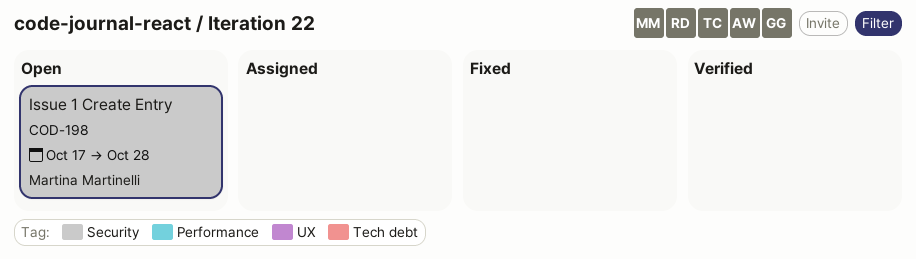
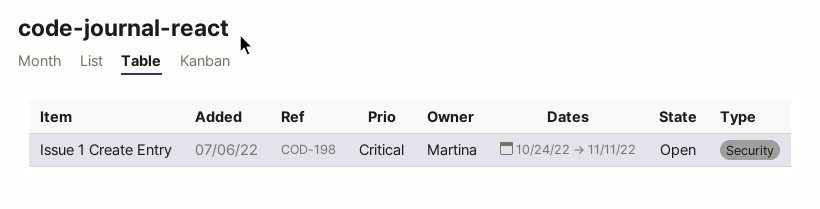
COD-198, start: Oct 17 -> Oct 24
COD-198, due: Oct 28 -> Nov 11

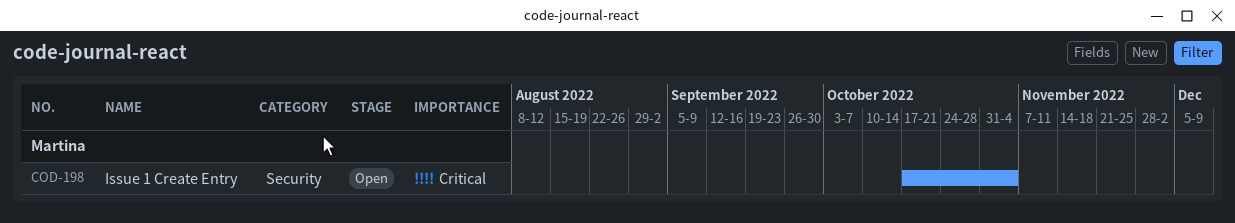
COD-198, start: Oct 24 -> Oct 17
COD-198, due: Nov 11 -> Nov 4

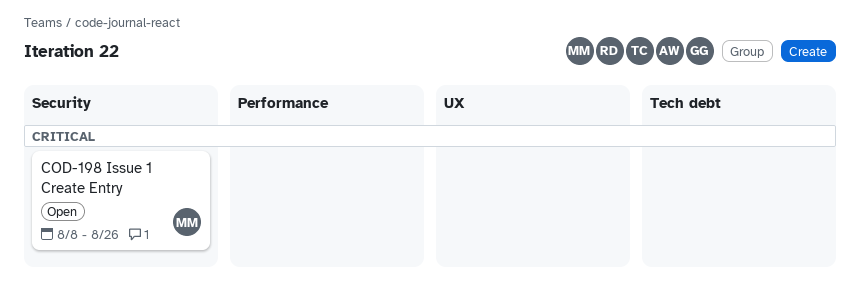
COD-198, start: Oct 17 -> Aug 8
COD-198, due: Nov 4 -> Aug 26

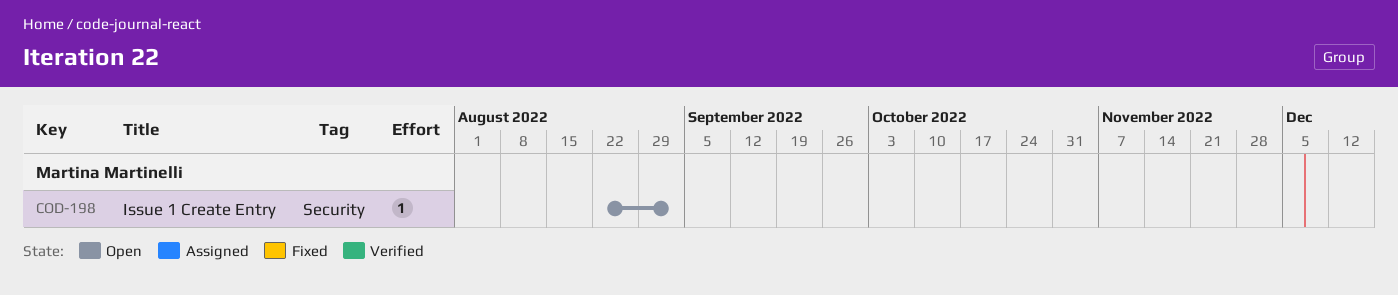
COD-198, start: Aug 8 -> Aug 22
COD-198, due: Aug 26 -> Sep 2

